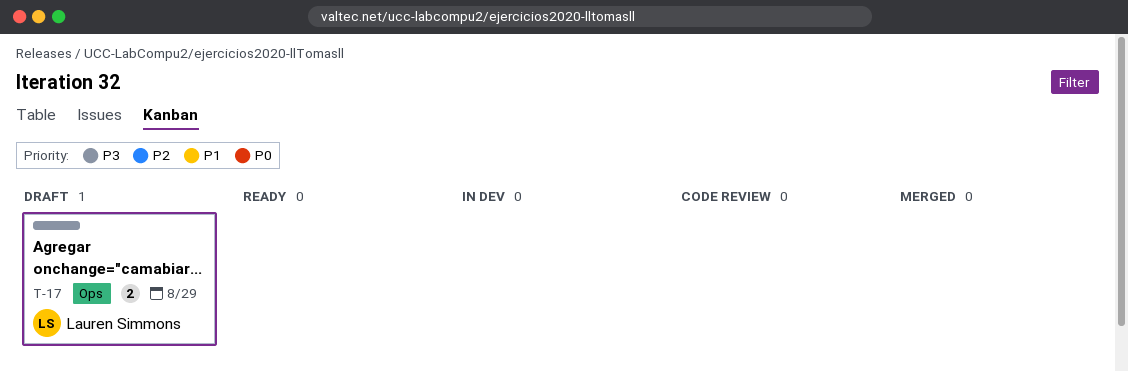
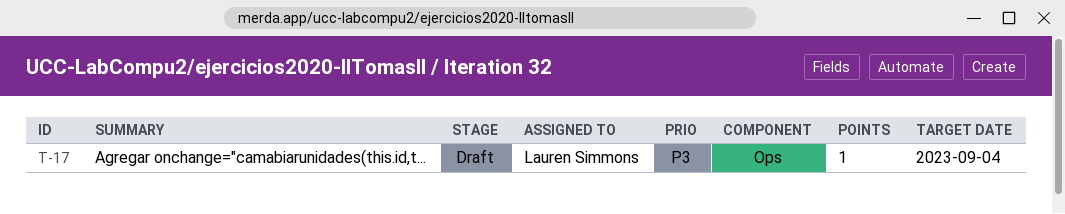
T-17, estimate: 2 -> 1
T-17, due: Aug 29 -> Sep 4

